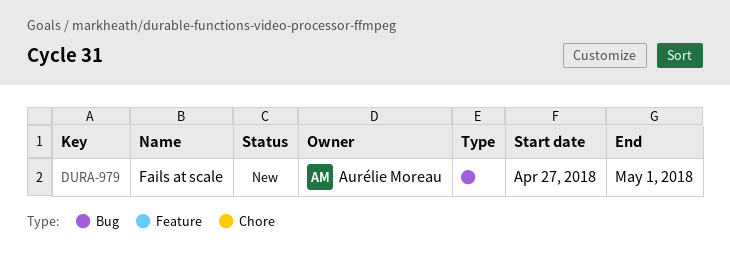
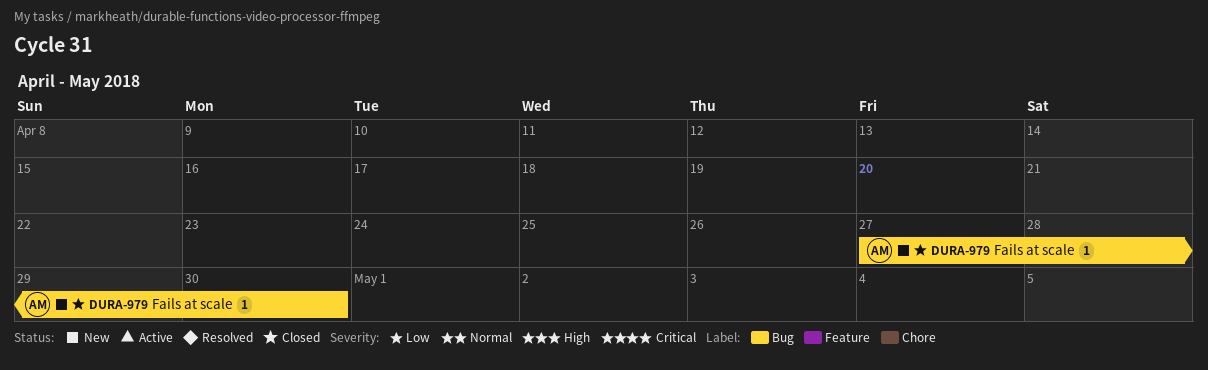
DURA-979, due: May 1 -> Apr 30

